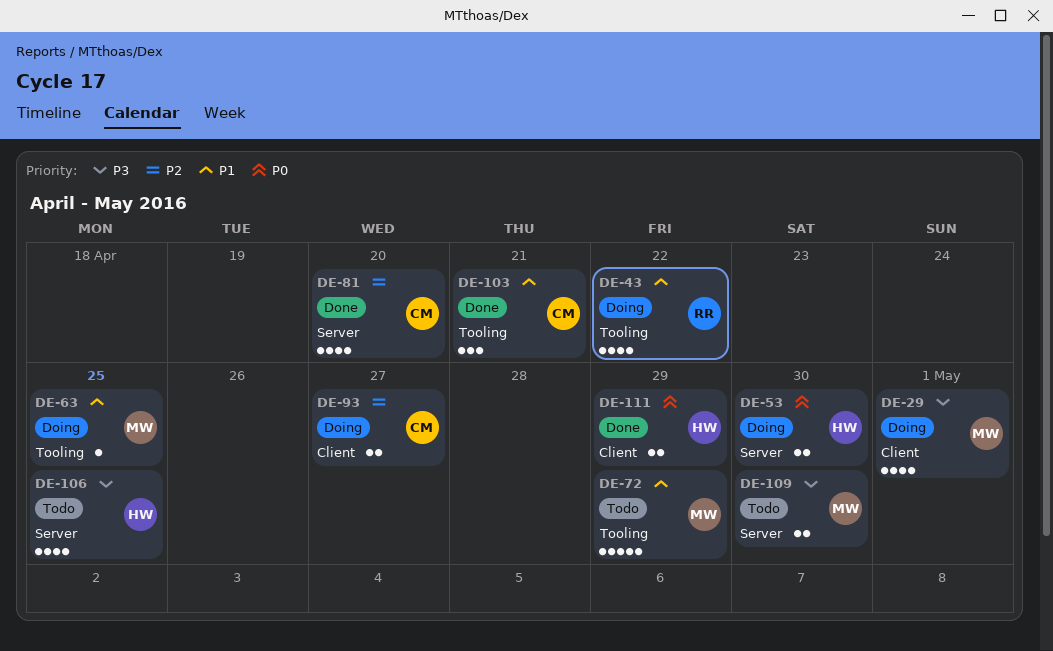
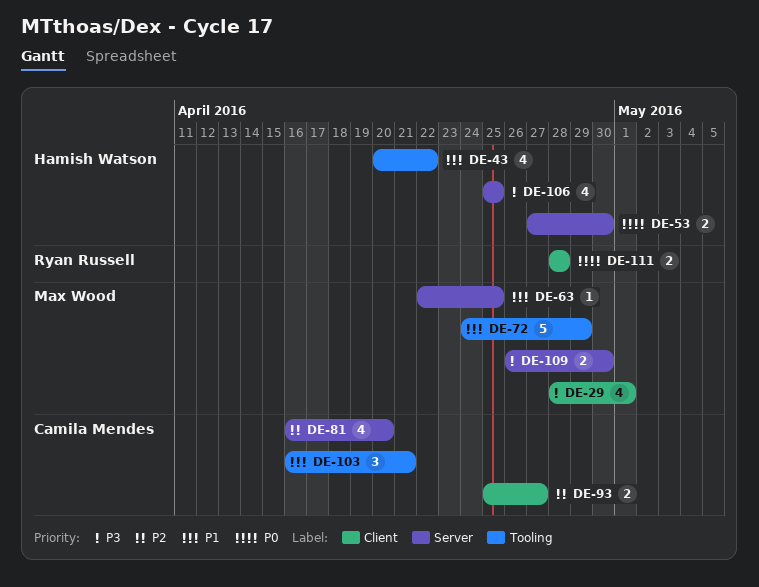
DE-43, owner: Ryan Russell -> Hamish Watson
DE-63, label: Tooling -> Server
DE-111, owner: Hamish Watson -> Ryan Russell
DE-111, due: Apr 29 -> Apr 28

